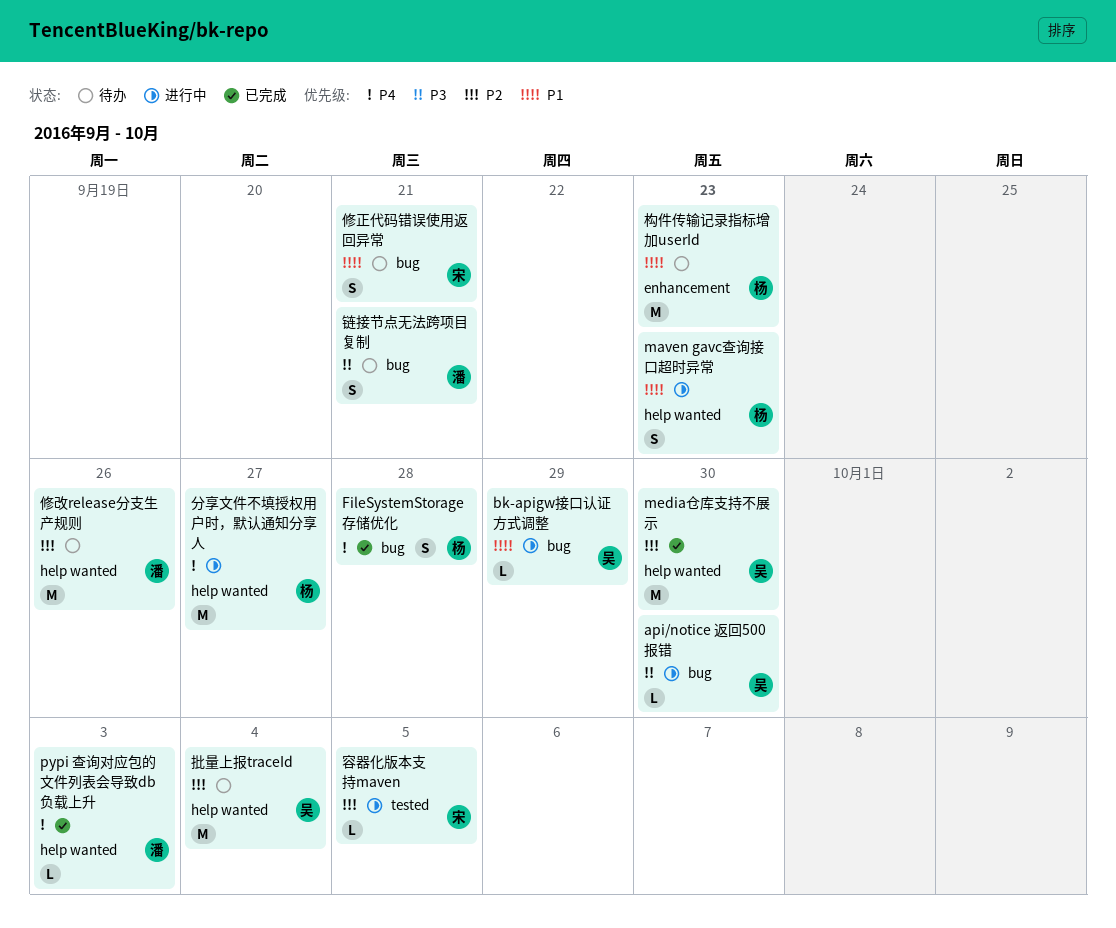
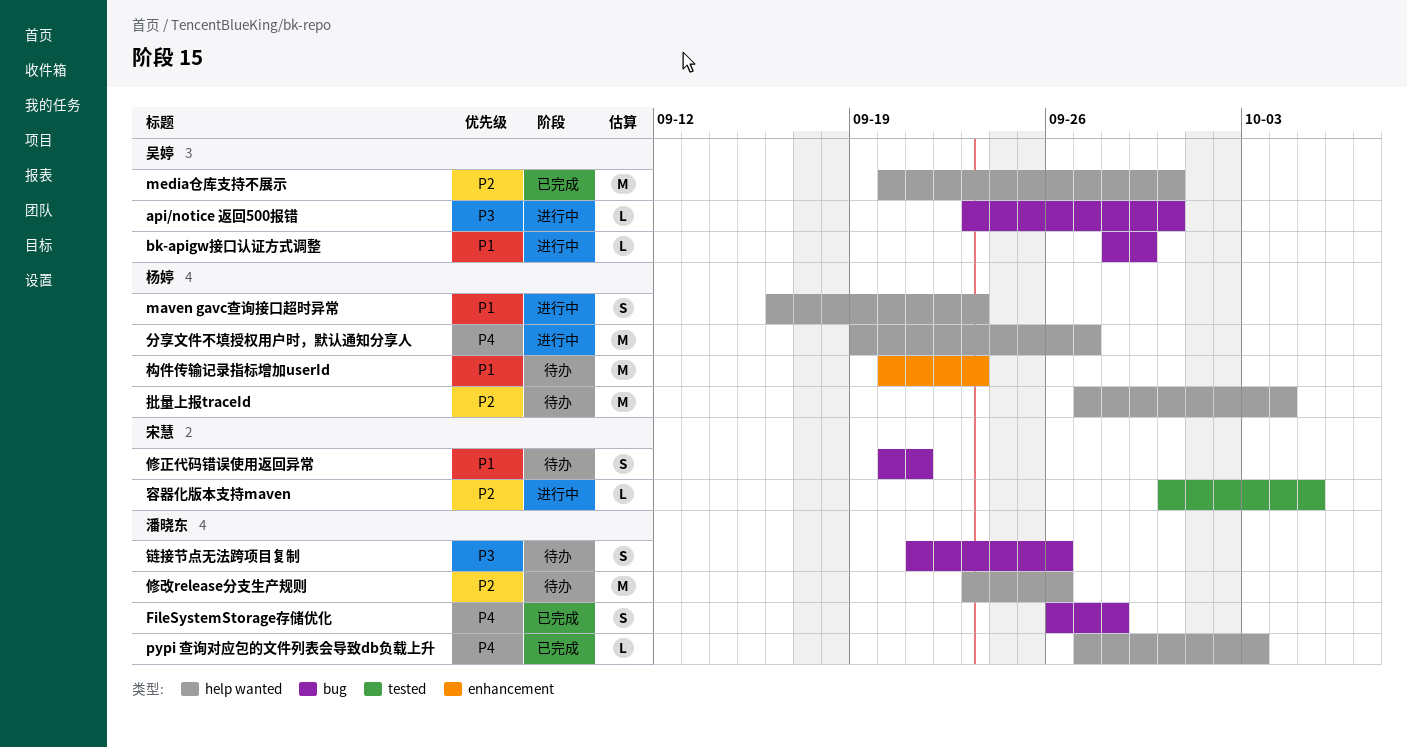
FileSystemStorage存储优化, owner: 杨婷 -> 潘晓东
批量上报traceId, owner: 吴婷 -> 杨婷
链接节点无法跨项目复制, due: Sep 21 -> Sep 26

